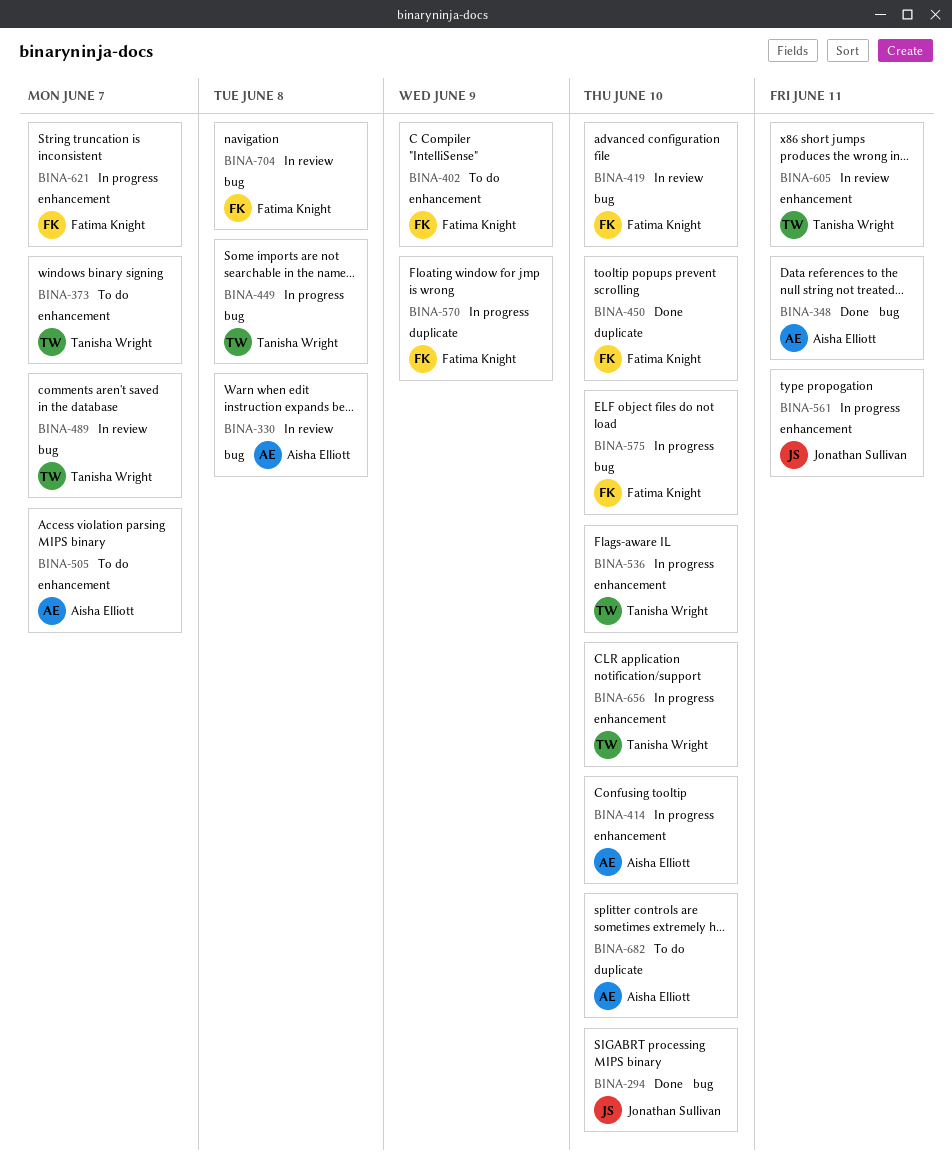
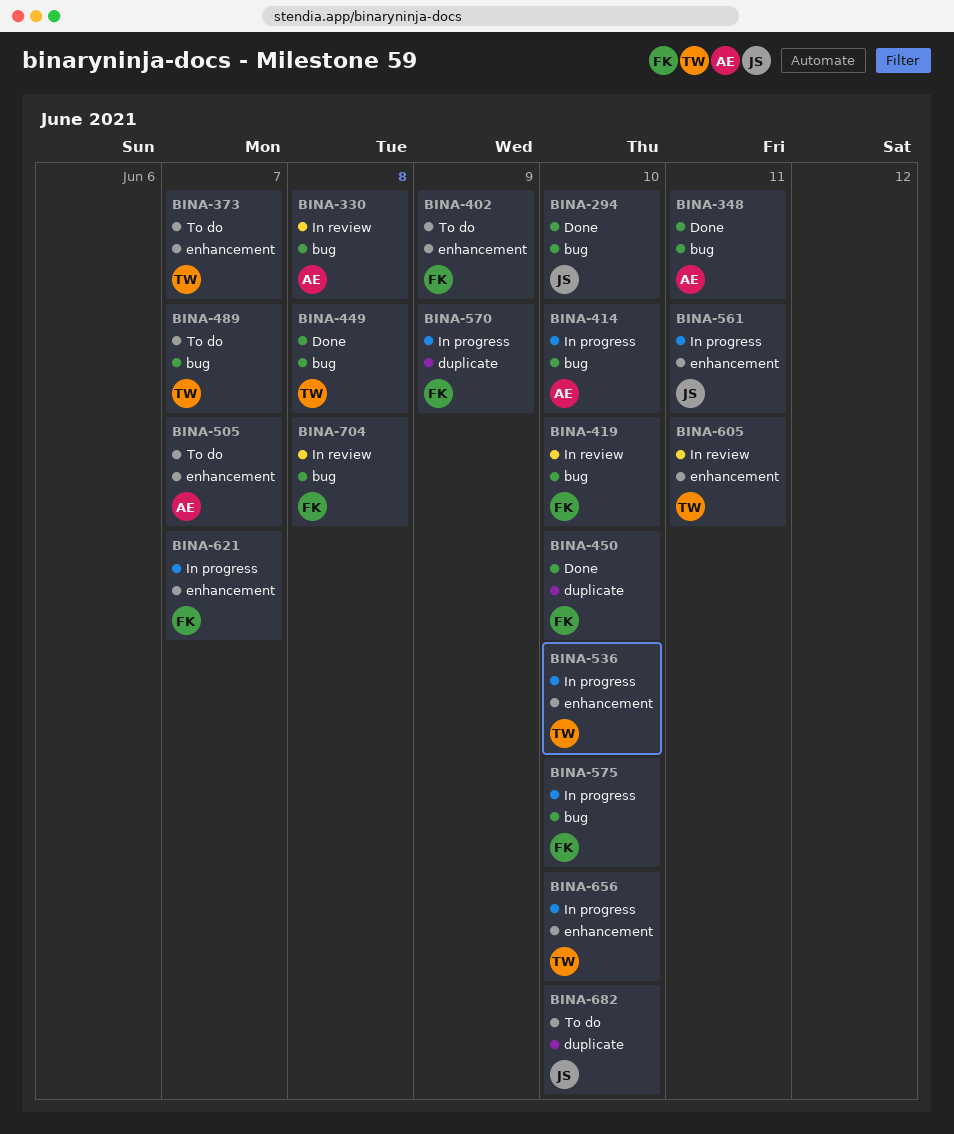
BINA-414, label: enhancement -> bug
BINA-449, status: In progress -> Done
BINA-489, status: In review -> To do
BINA-682, owner: Aisha Elliott -> Jonathan Sullivan

